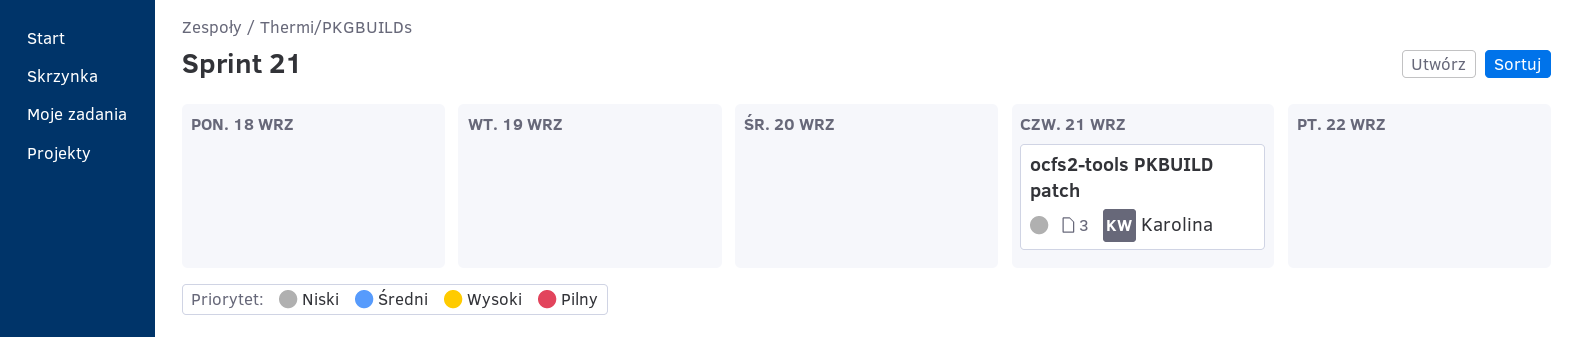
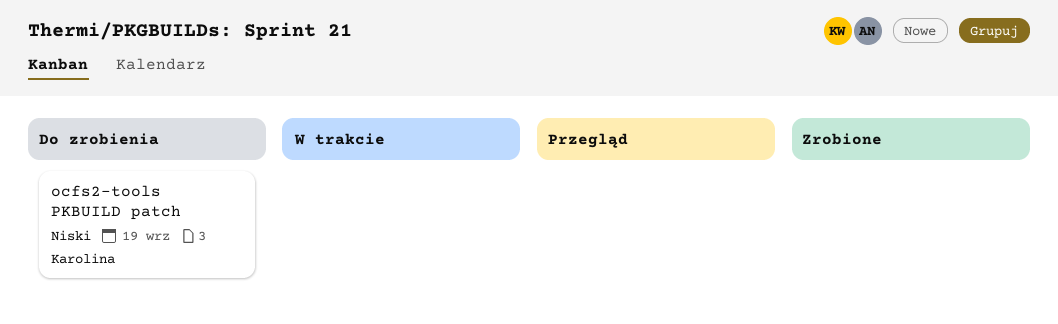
ocfs2-tools PKBUILD patch, due: Sep 21 -> Sep 19

